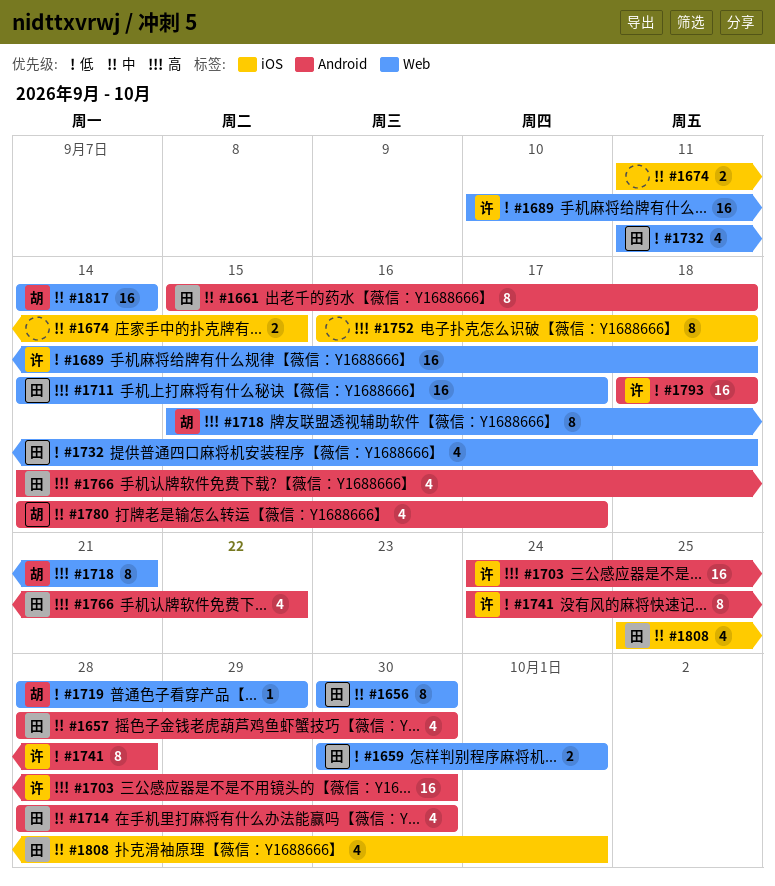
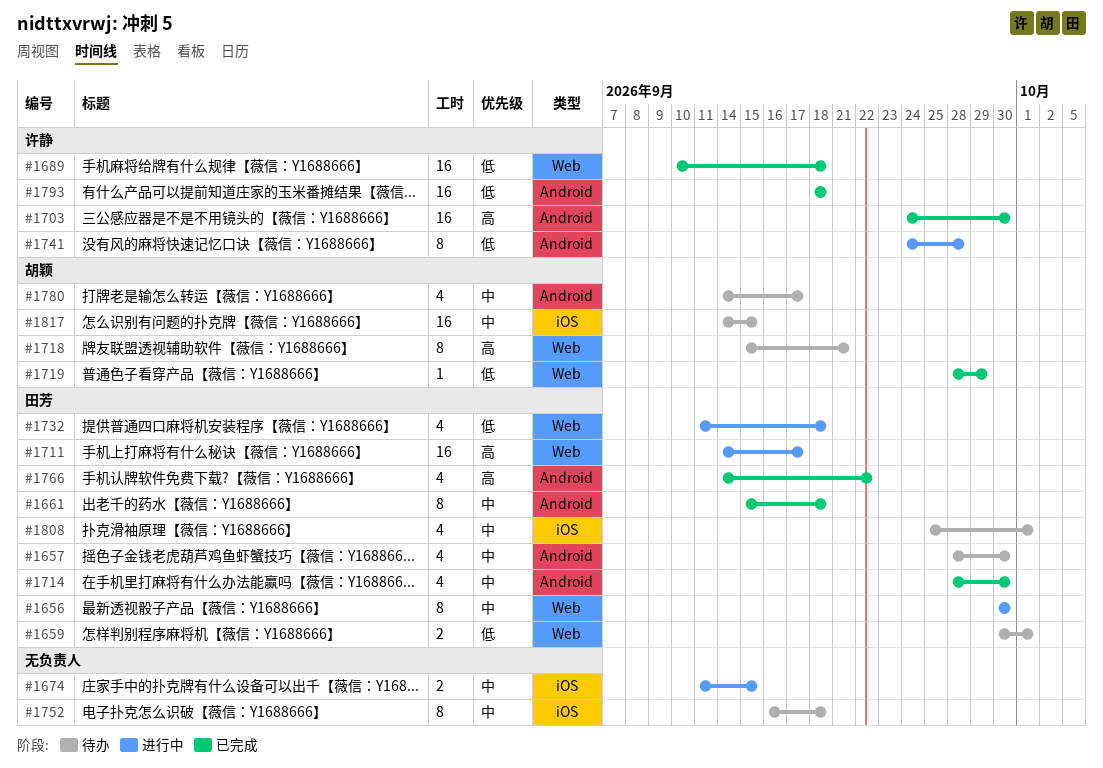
#1752, priority: 高 -> 中
#1817, label: Web -> iOS
#1817, due: Sep 14 -> Sep 15

